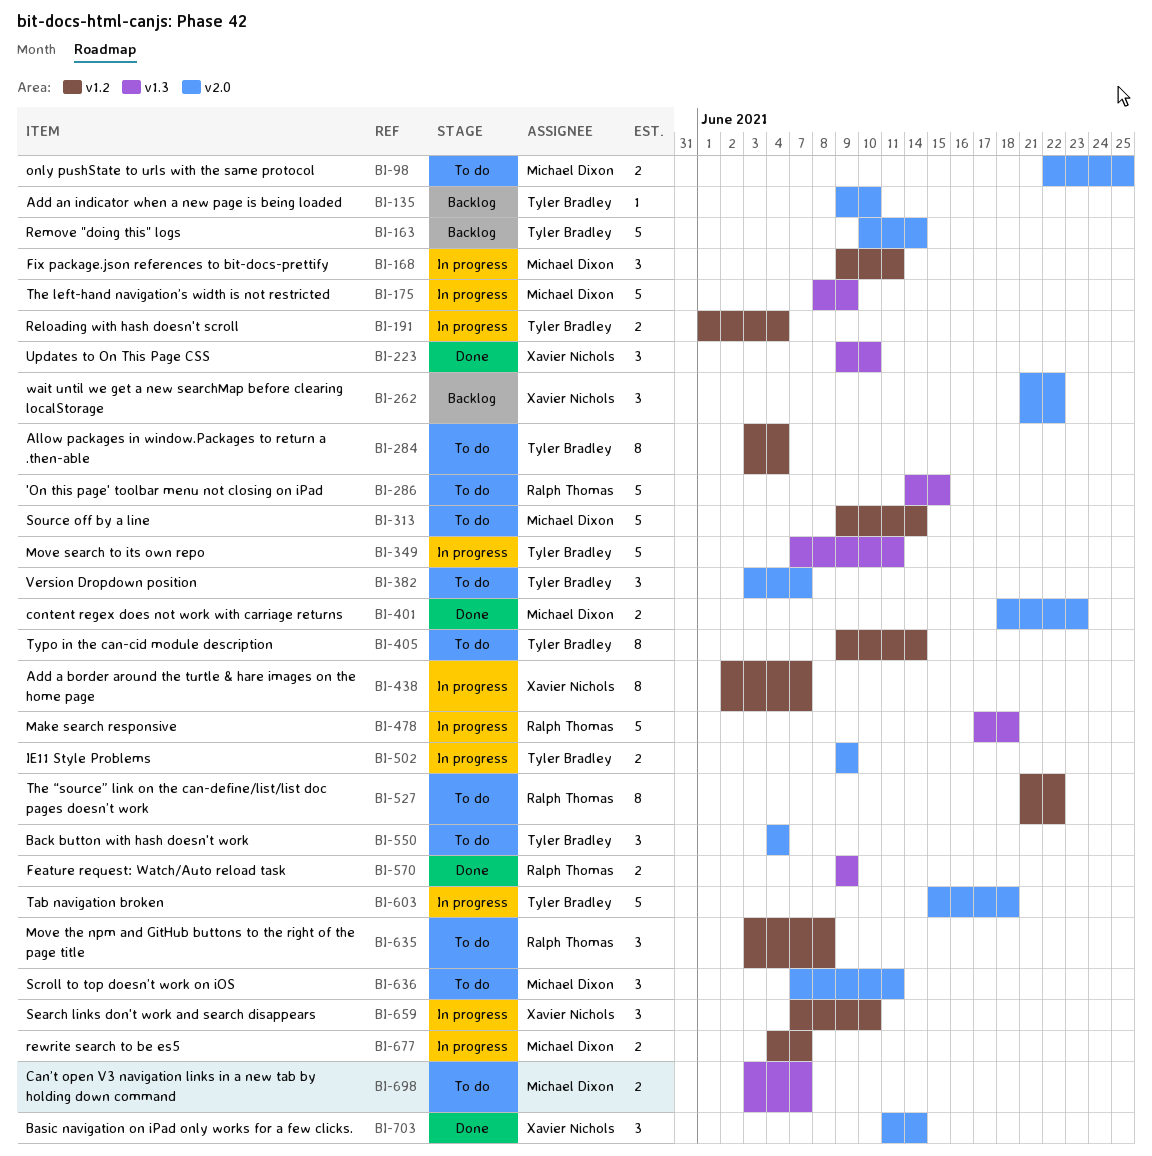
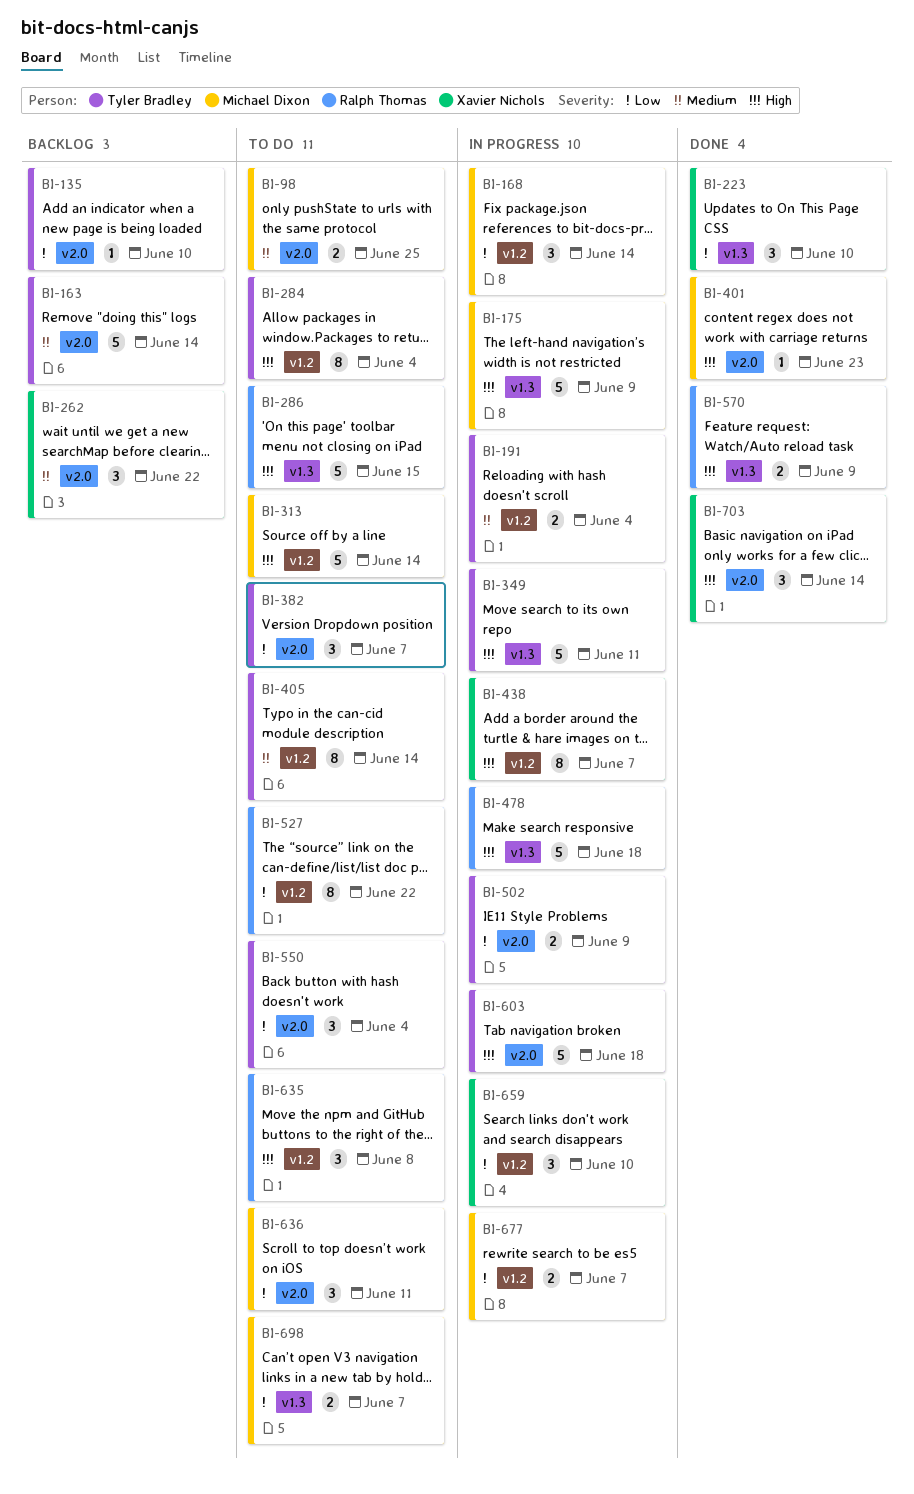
BI-168, due: Jun 11 -> Jun 14
BI-401, estimate: 2 -> 1

